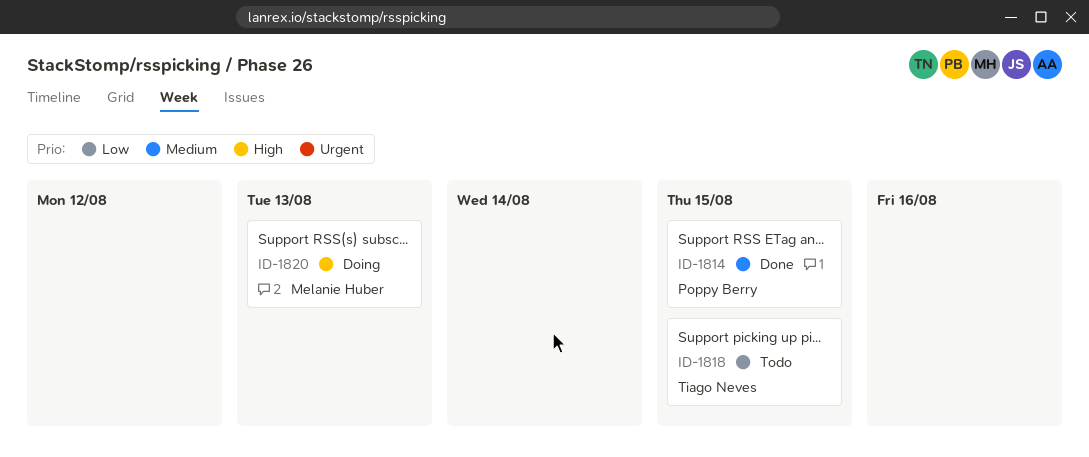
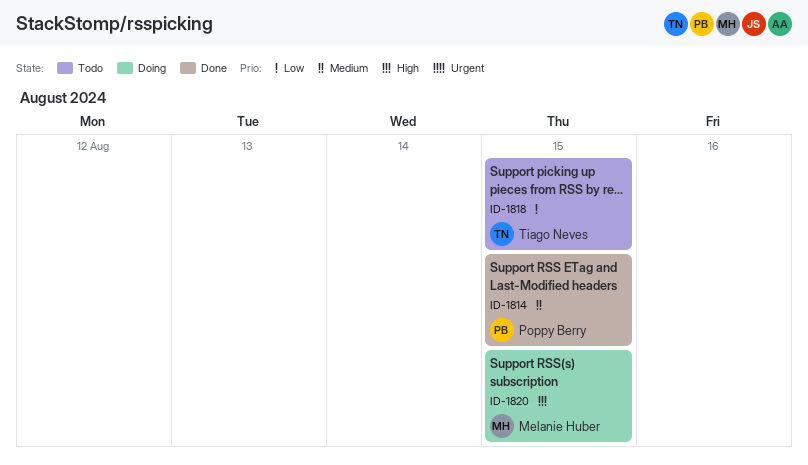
ID-1820, due: Aug 13 -> Aug 15

